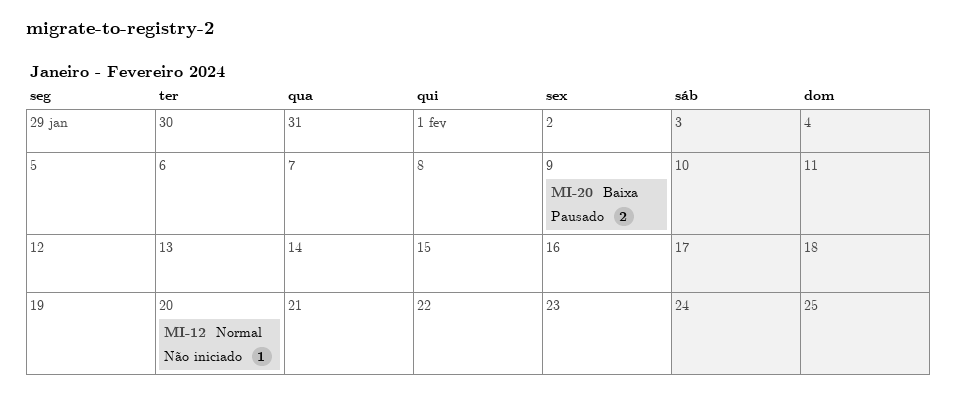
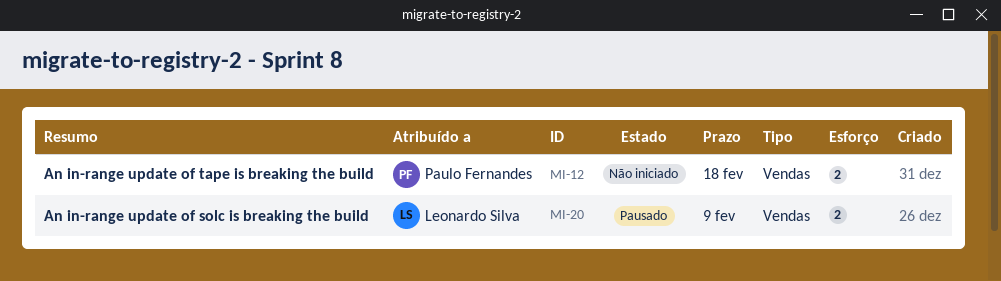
MI-12, estimate: 1 -> 2
MI-12, due: Feb 20 -> Feb 18

